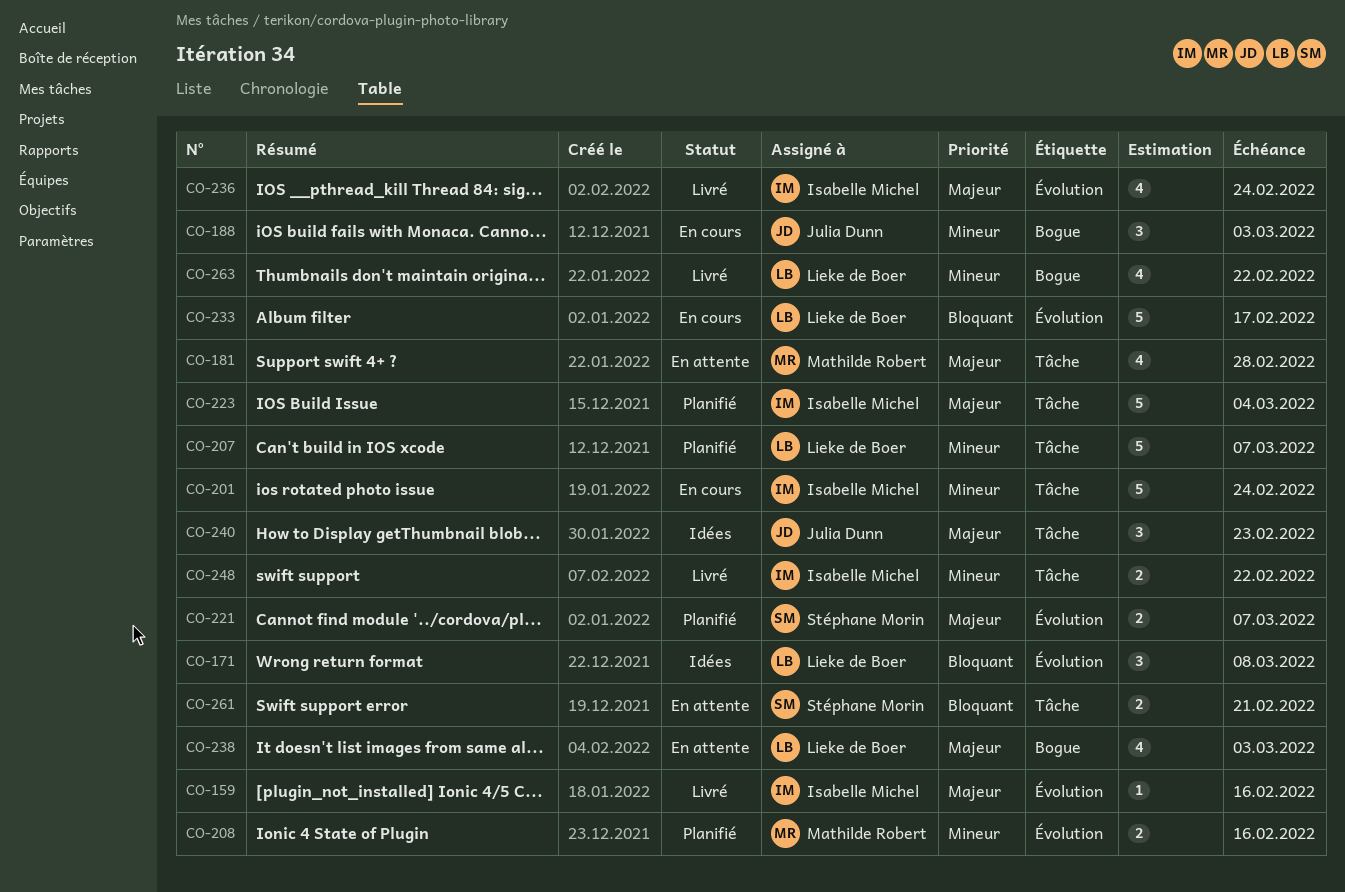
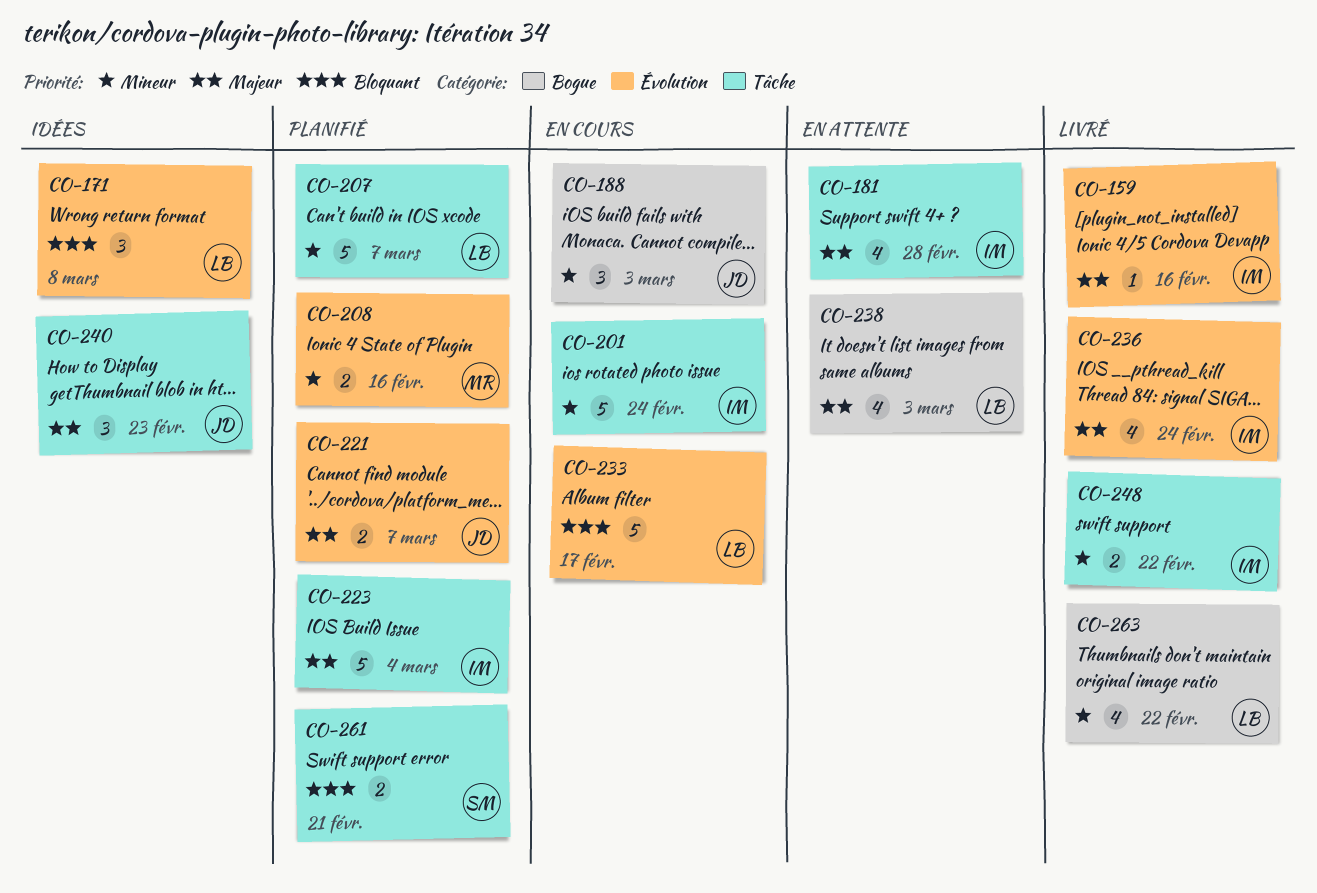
CO-181, owner: Mathilde Robert -> Isabelle Michel
CO-221, owner: Stéphane Morin -> Julia Dunn
CO-261, status: En attente -> Planifié

